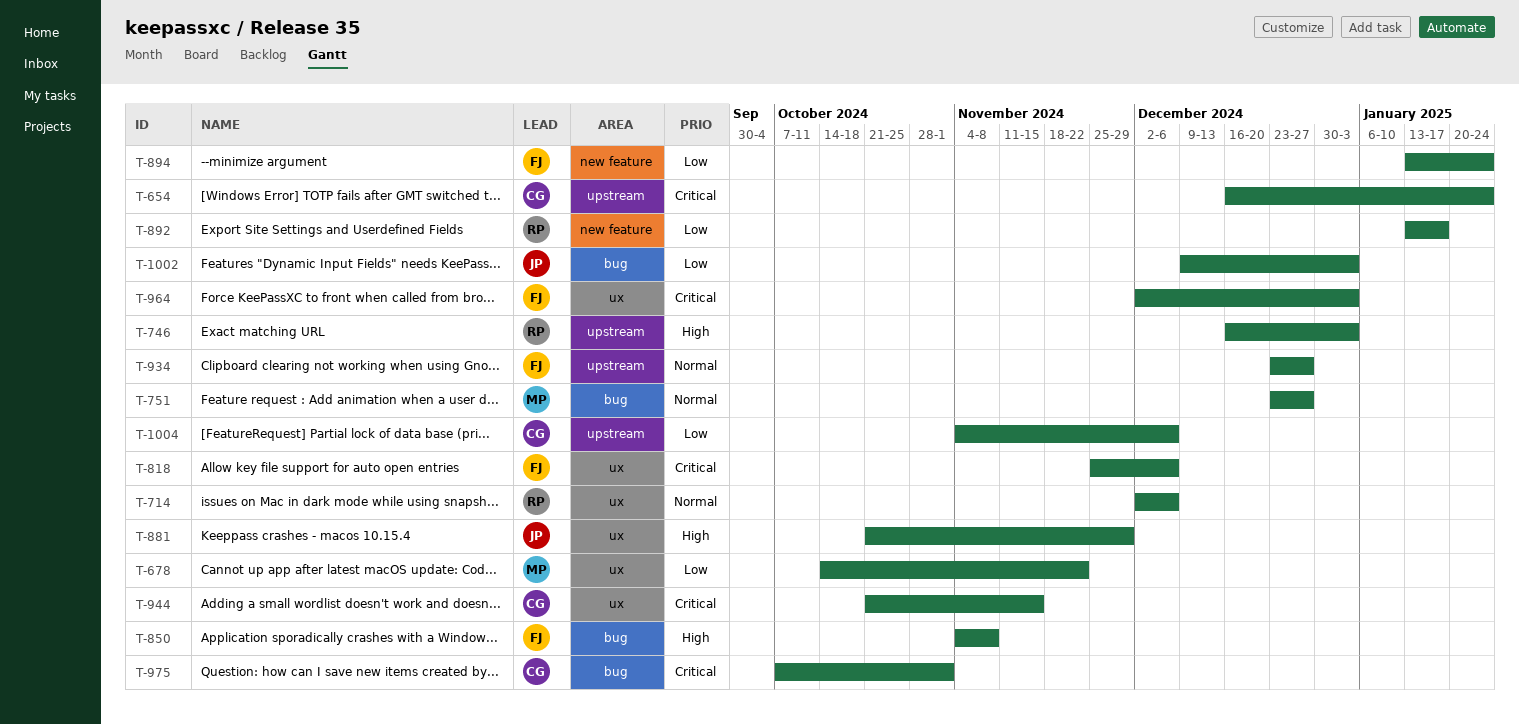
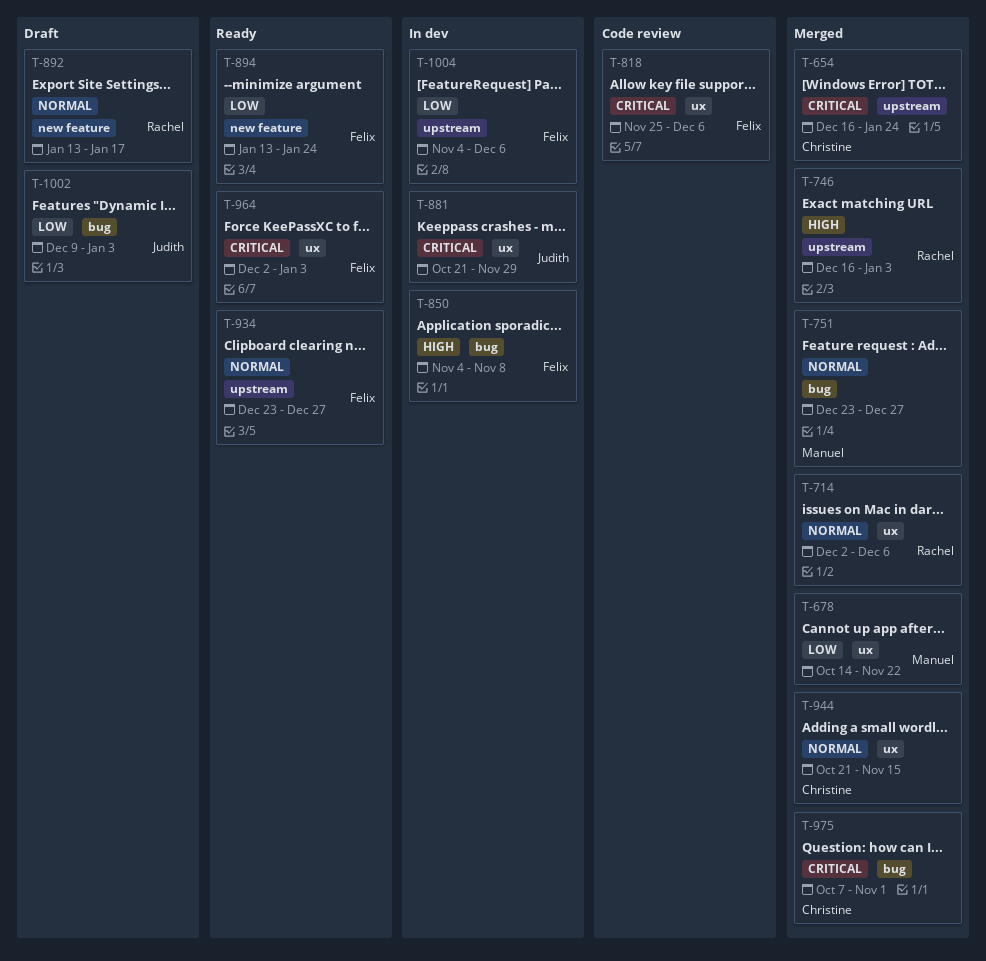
T-881, priority: High -> Critical
T-892, priority: Low -> Normal
T-944, priority: Critical -> Normal
T-1004, owner: Christine -> Felix

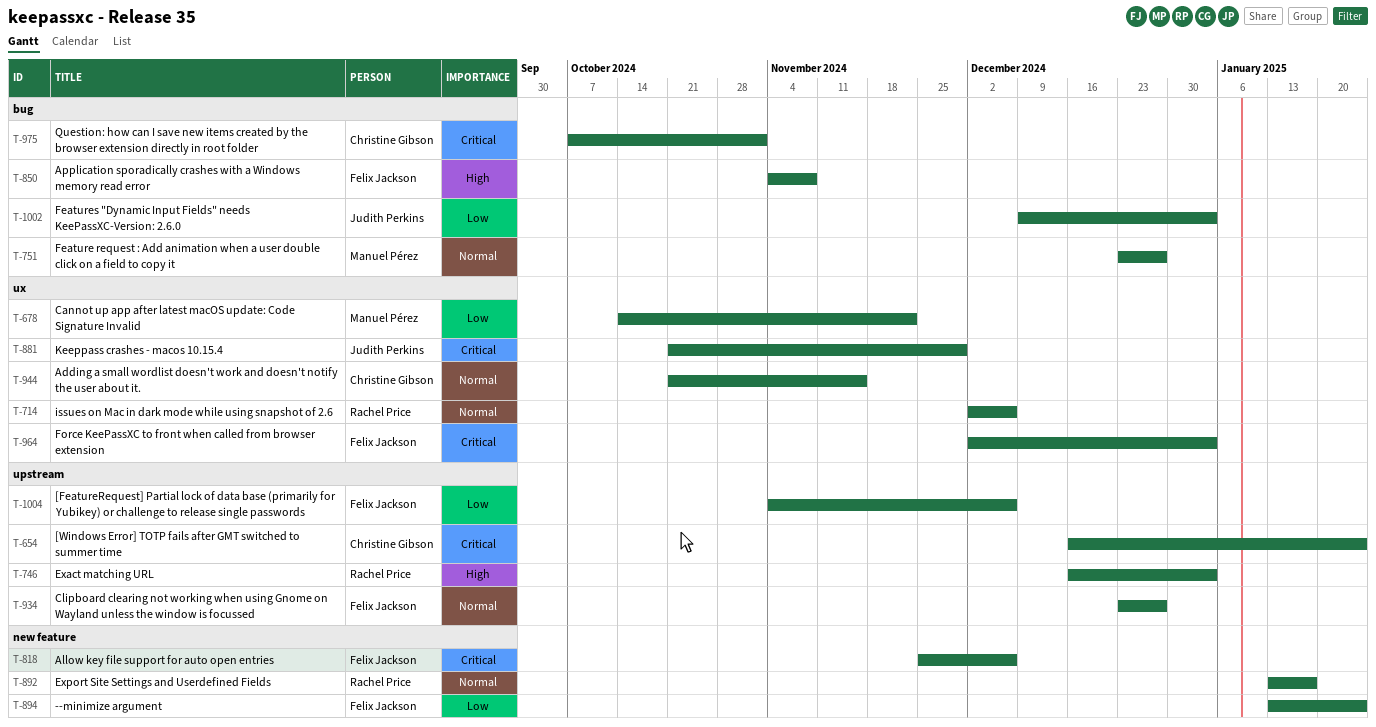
T-818, label: ux -> new feature

